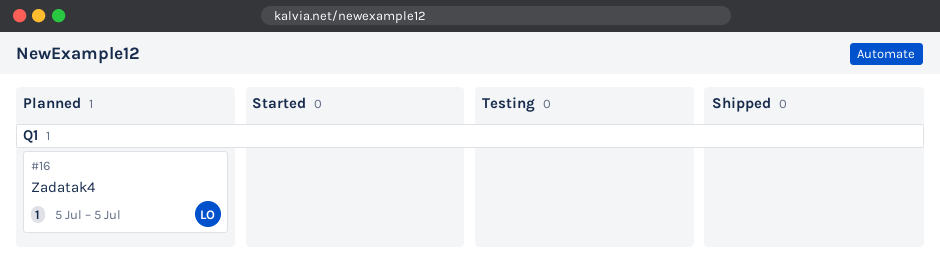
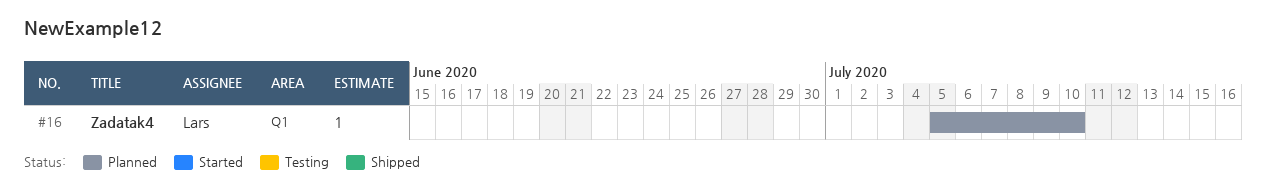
#16, due: Jul 5 -> Jul 10

